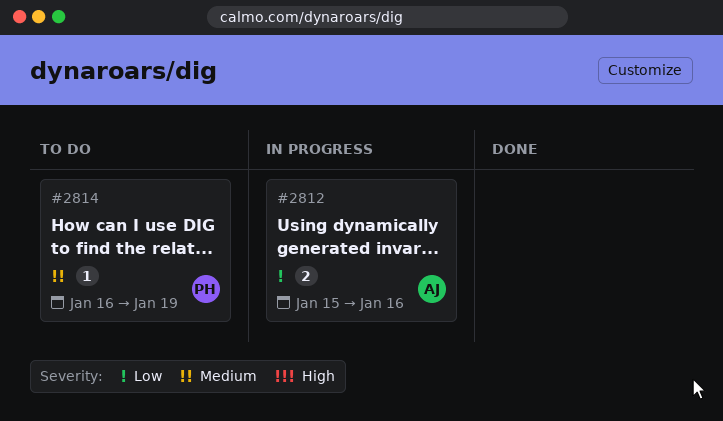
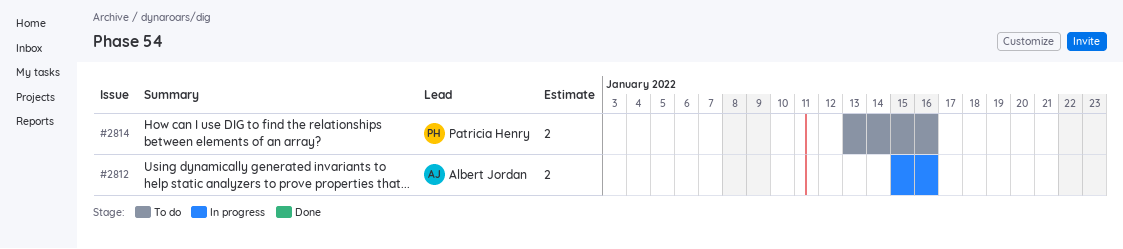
#2814, estimate: 1 -> 2
#2814, start: Jan 16 -> Jan 13
#2814, due: Jan 19 -> Jan 16

